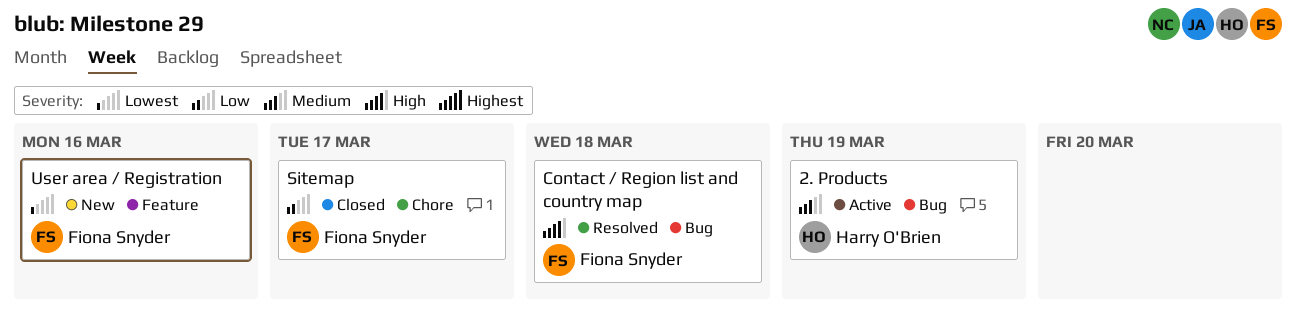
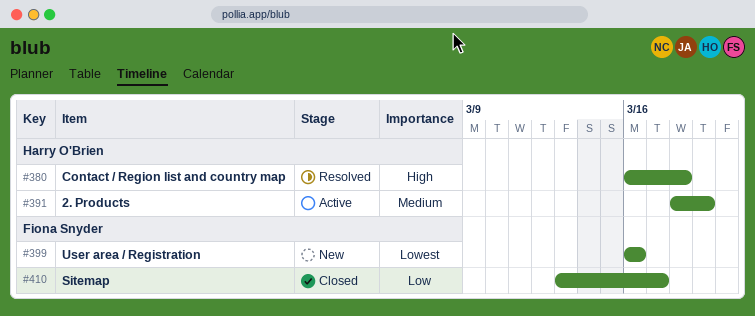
Contact / Region list and country map, owner: Fiona Snyder -> Harry O'Brien

